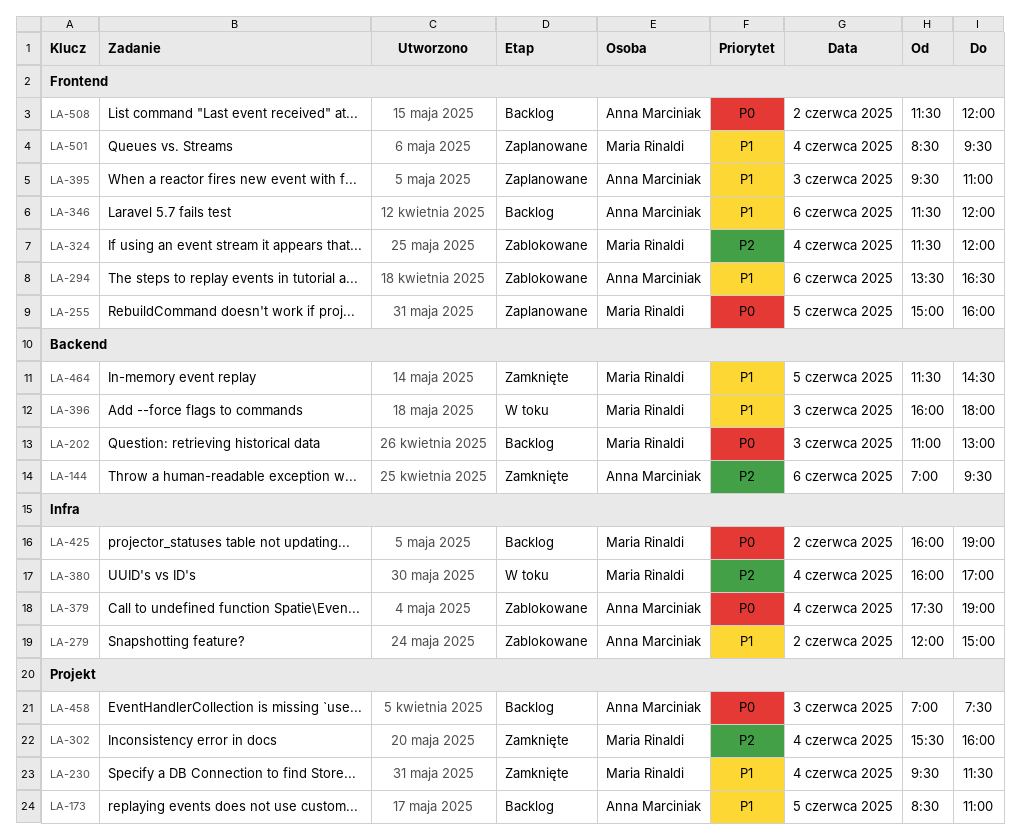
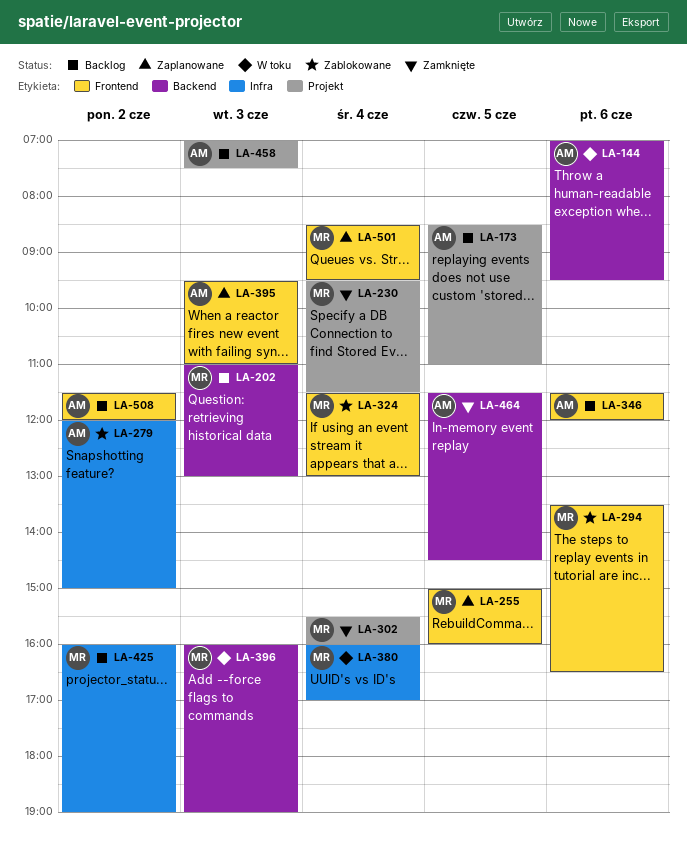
LA-144, status: Zamknięte -> W toku
LA-294, owner: Anna Marciniak -> Maria Rinaldi
LA-324, ends: 12:00 -> 13:00
LA-379: present -> none
LA-396, ends: 18:00 -> 19:00
LA-464, owner: Maria Rinaldi -> Anna Marciniak

